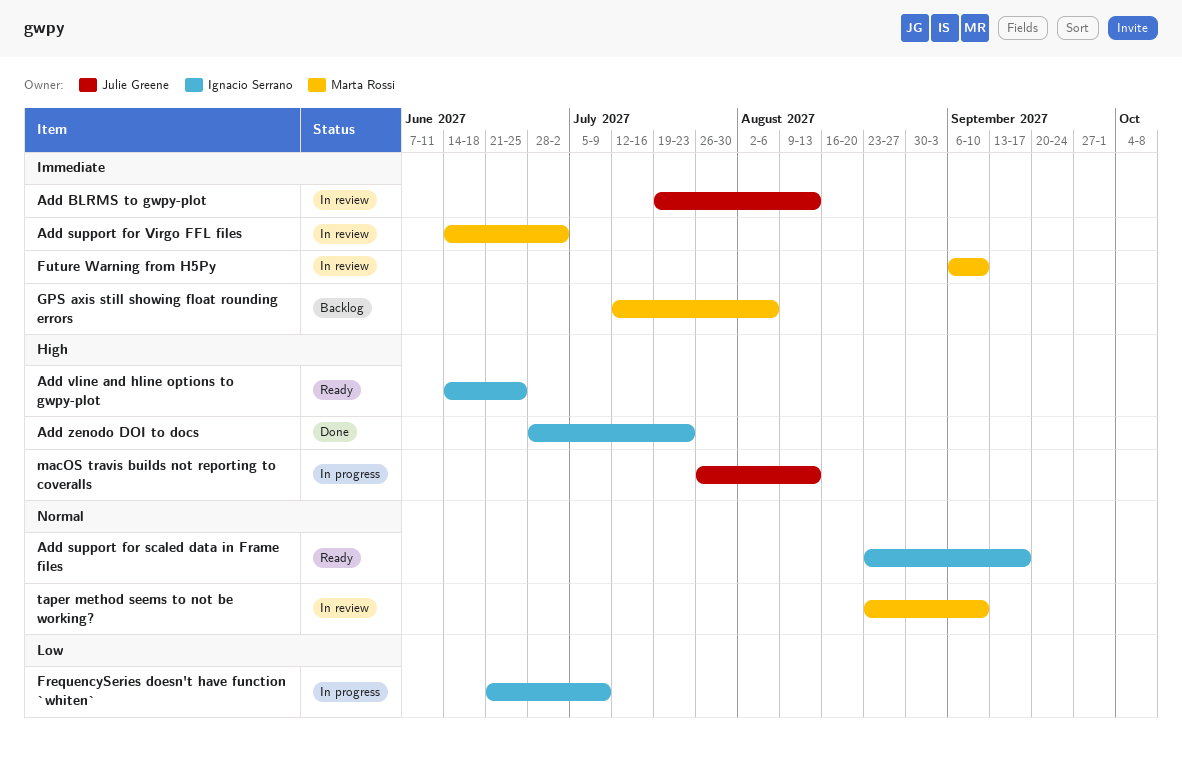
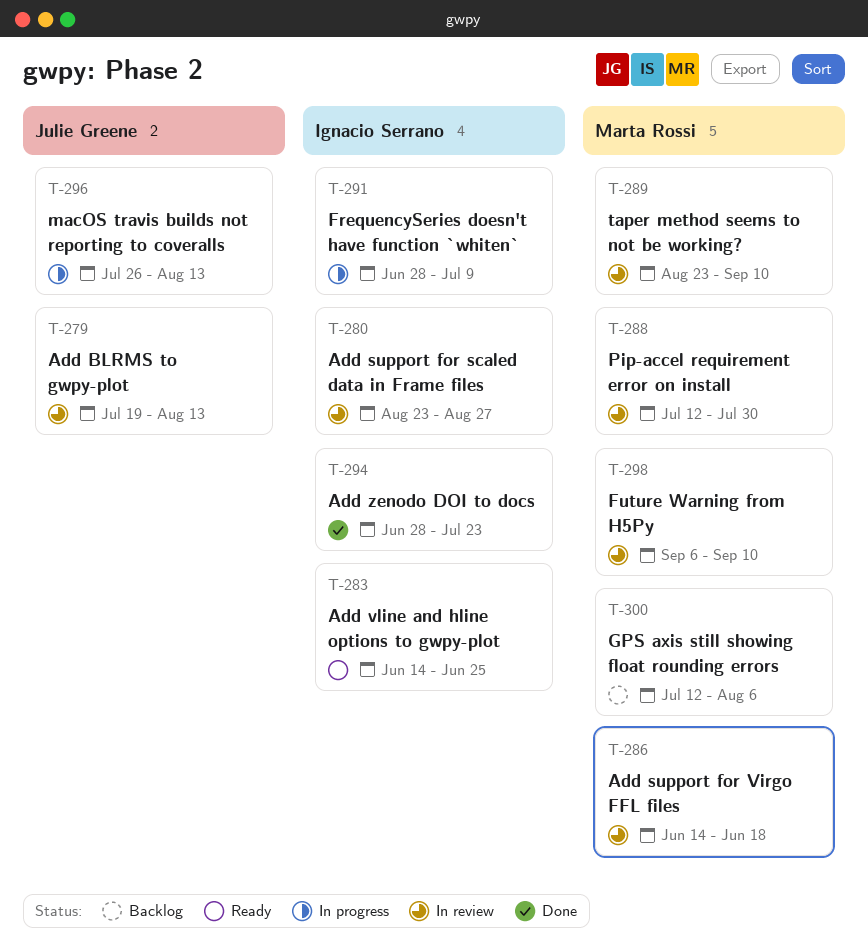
Add support for scaled data in Frame files, status: Ready -> In review
Add support for scaled data in Frame files, due: Sep 17 -> Aug 27
Add support for Virgo FFL files, due: Jul 2 -> Jun 18
FrequencySeries doesn't have function `whiten`, start: Jun 21 -> Jun 28
Pip-accel requirement error on install: none -> present

